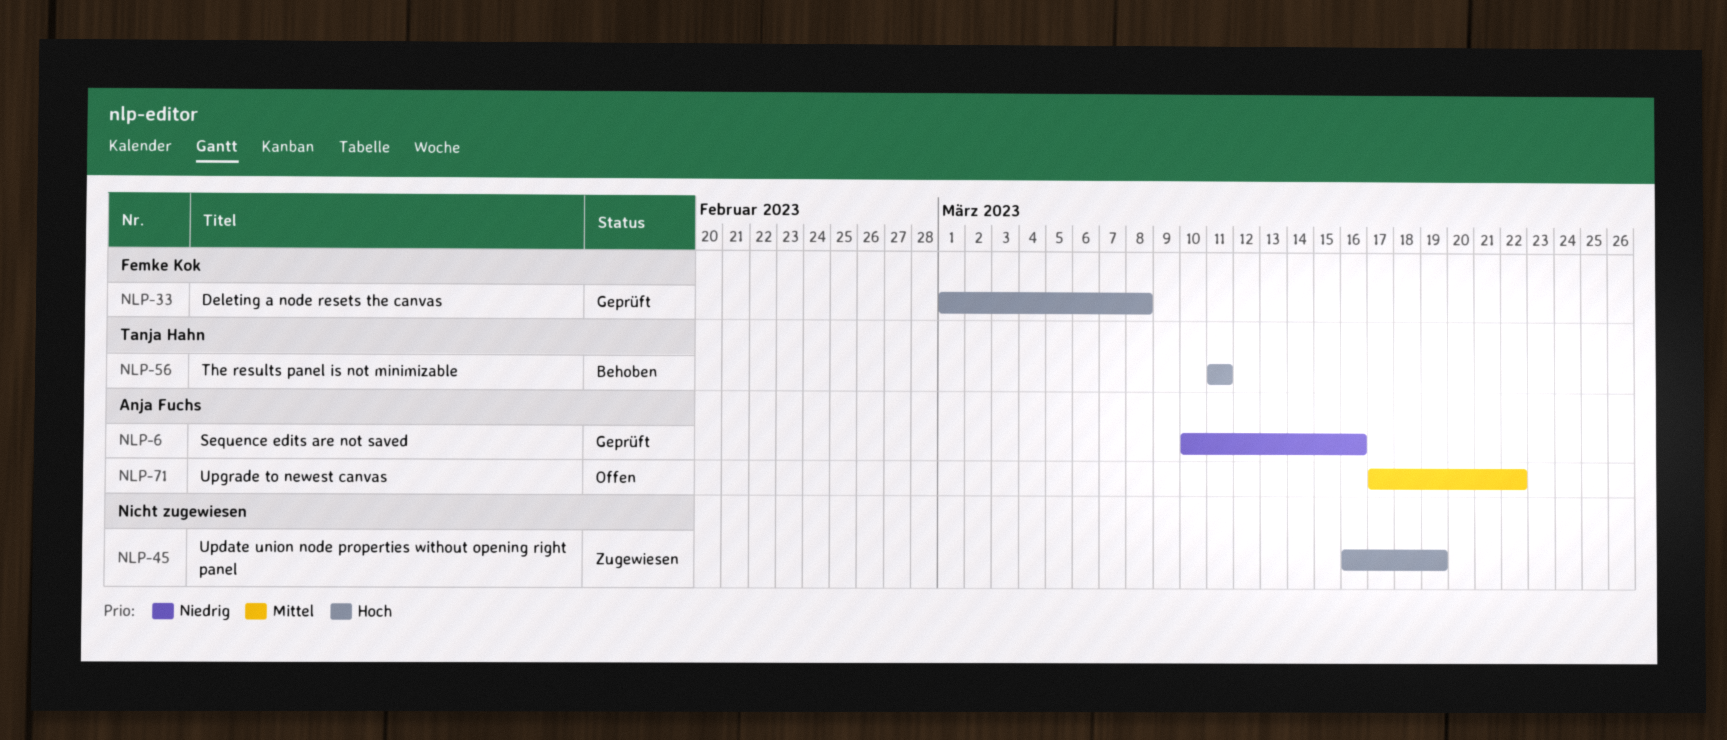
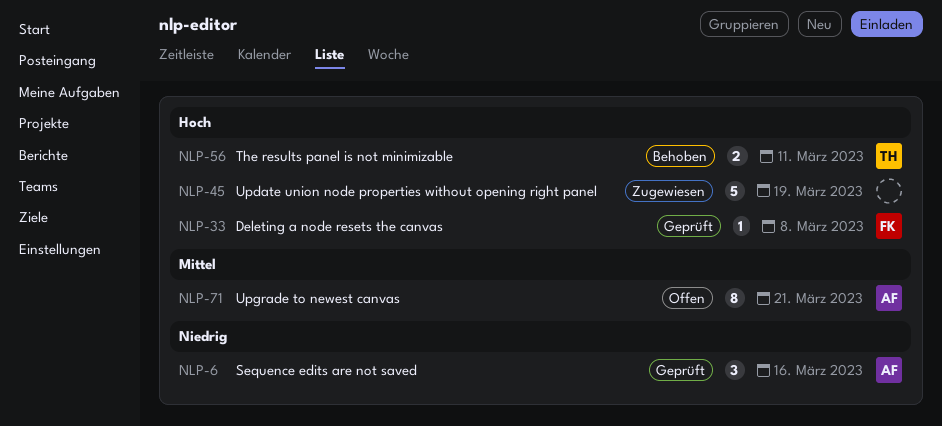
NLP-71, due: Mar 22 -> Mar 21

